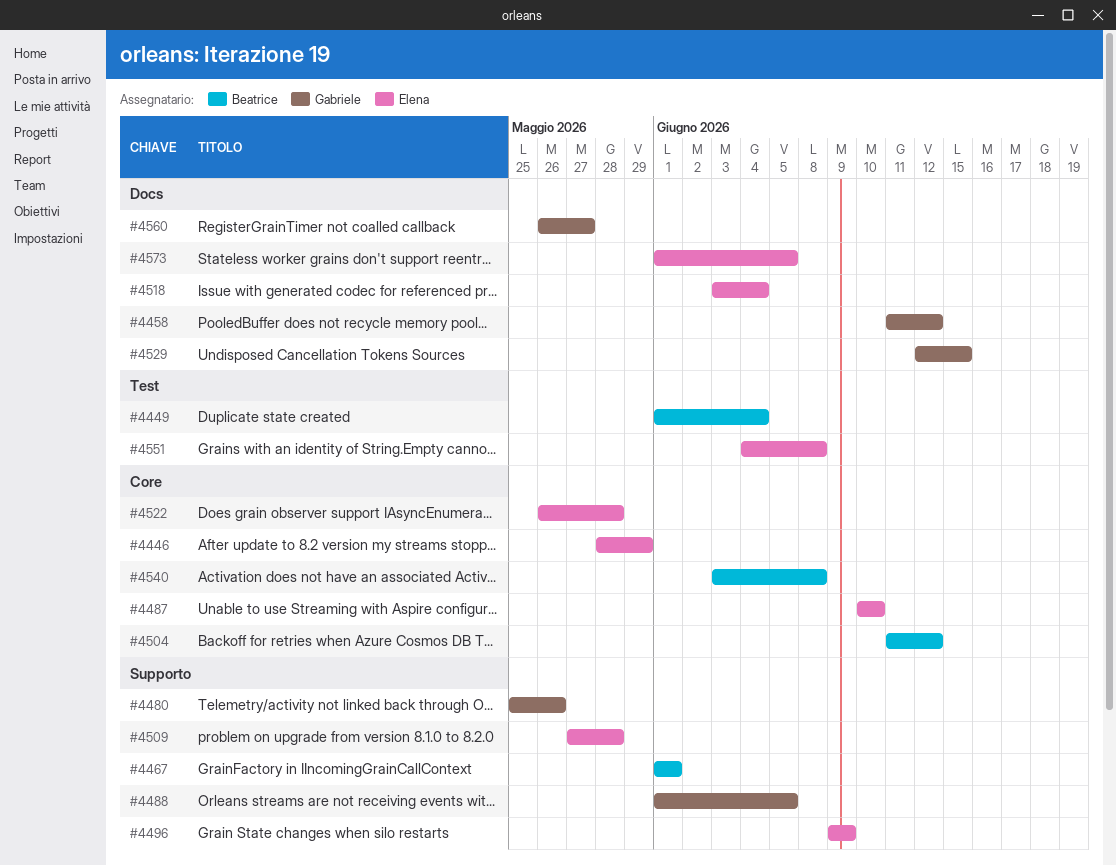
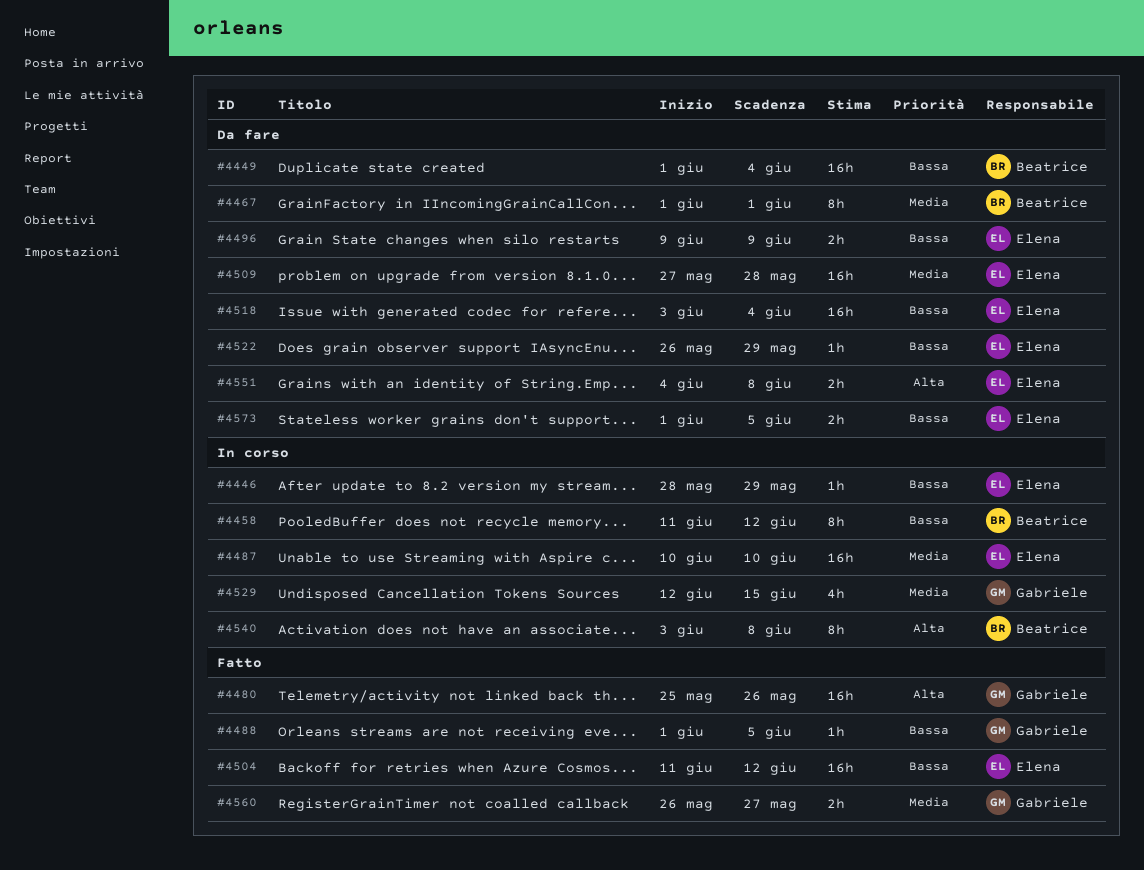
#4458, owner: Gabriele -> Beatrice
#4504, owner: Beatrice -> Elena
#4522, due: May 28 -> May 29

